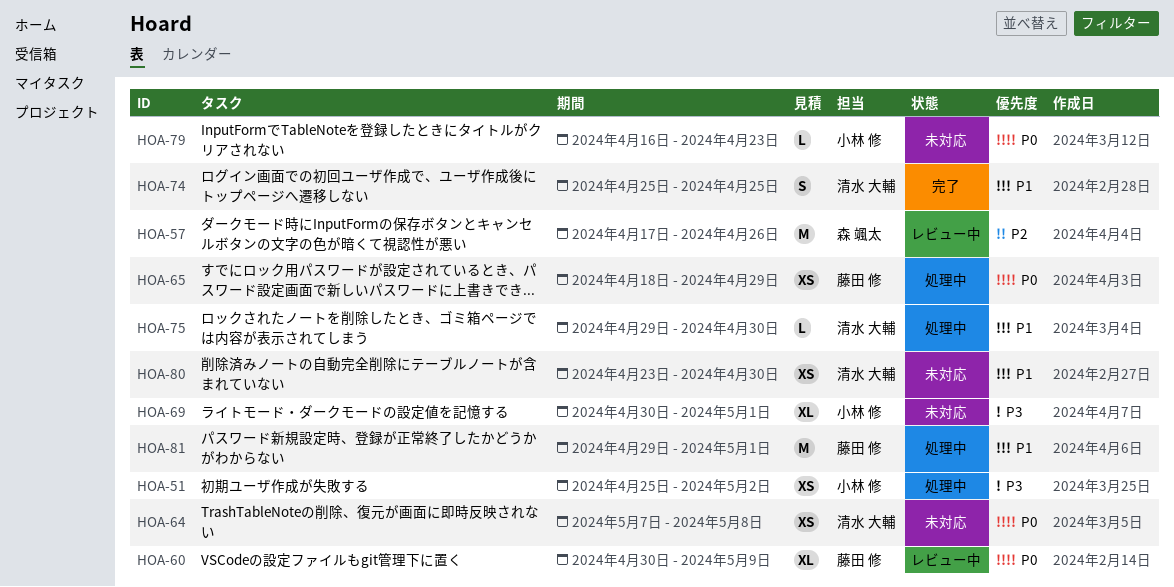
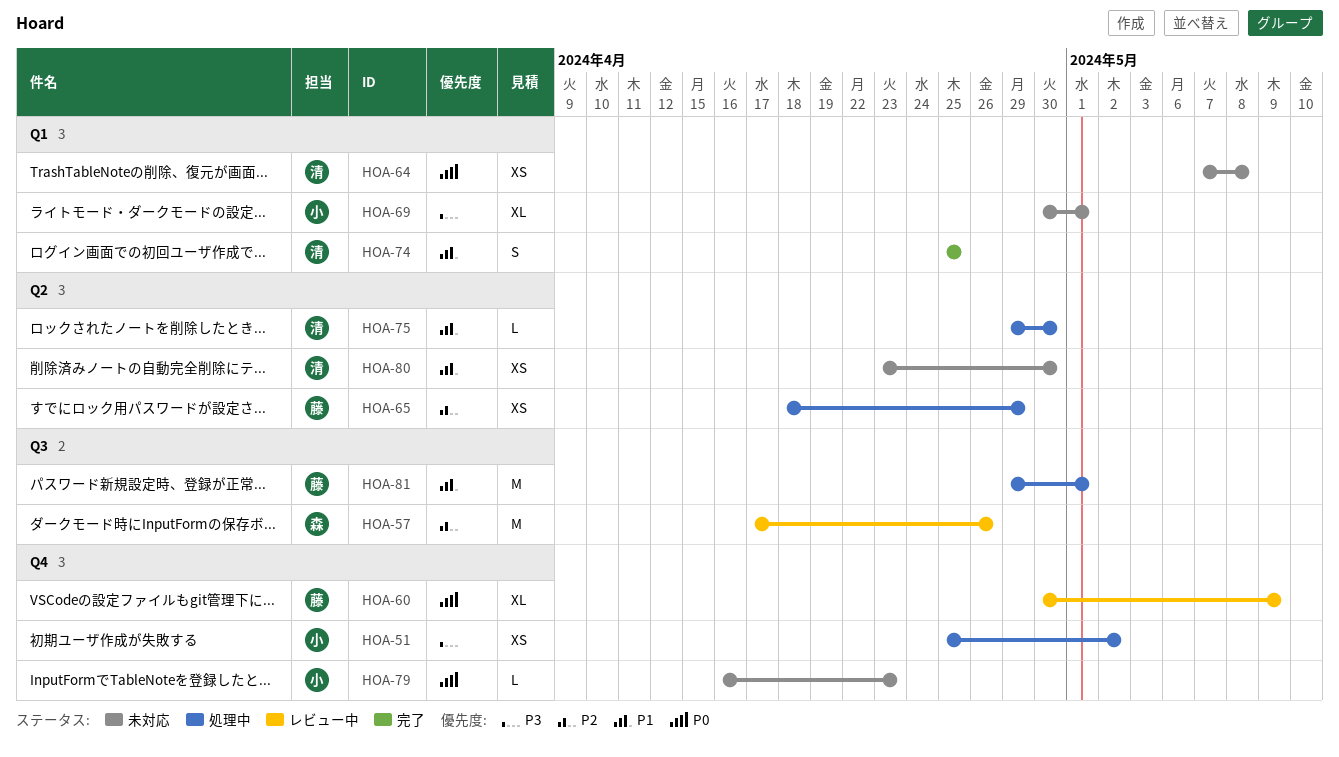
HOA-65, priority: P0 -> P2

